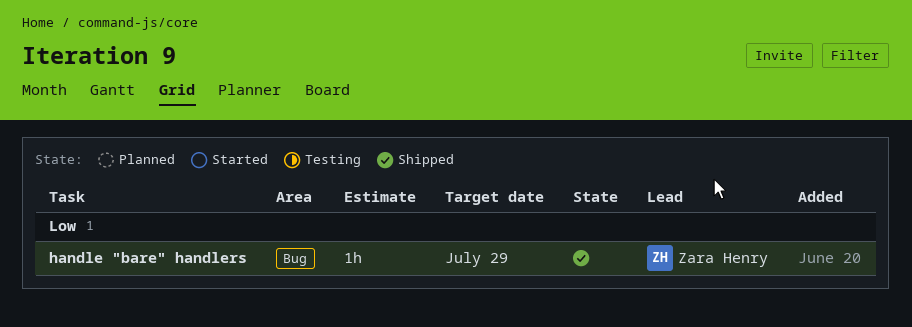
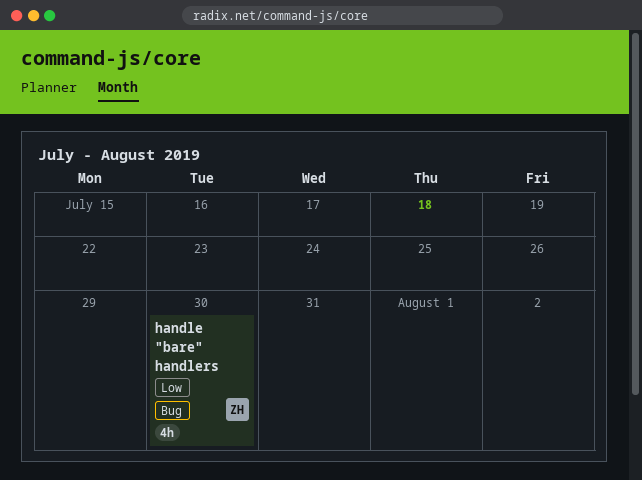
handle "bare" handlers, estimate: 1h -> 4h
handle "bare" handlers, due: Jul 29 -> Jul 30

